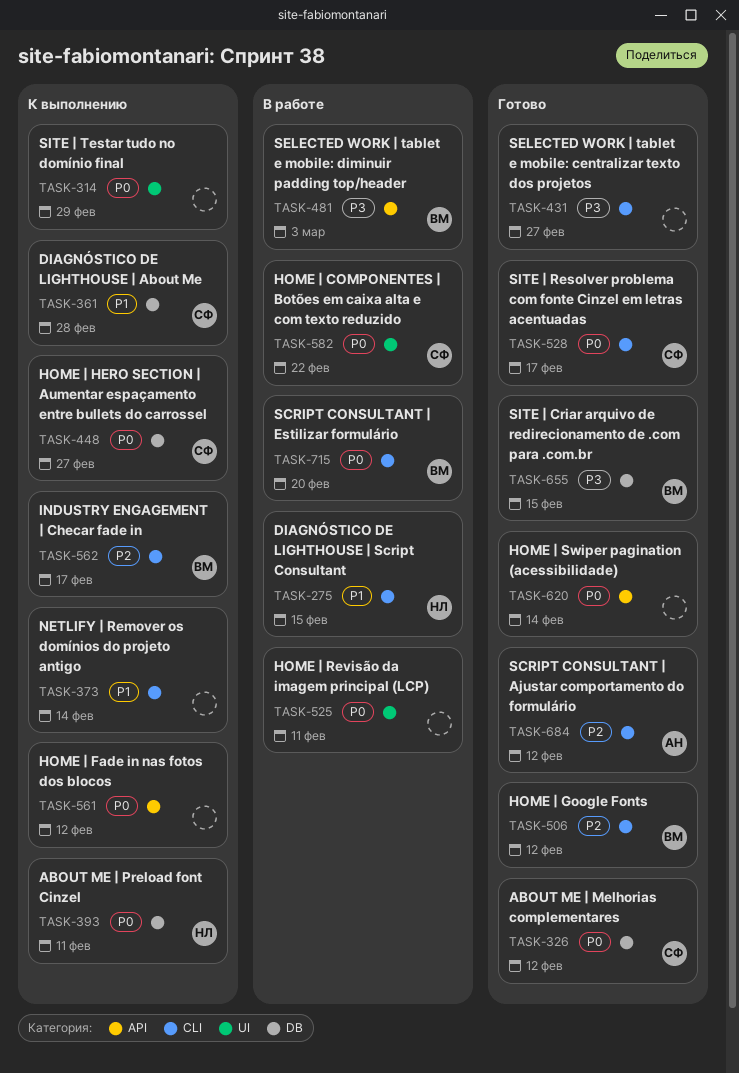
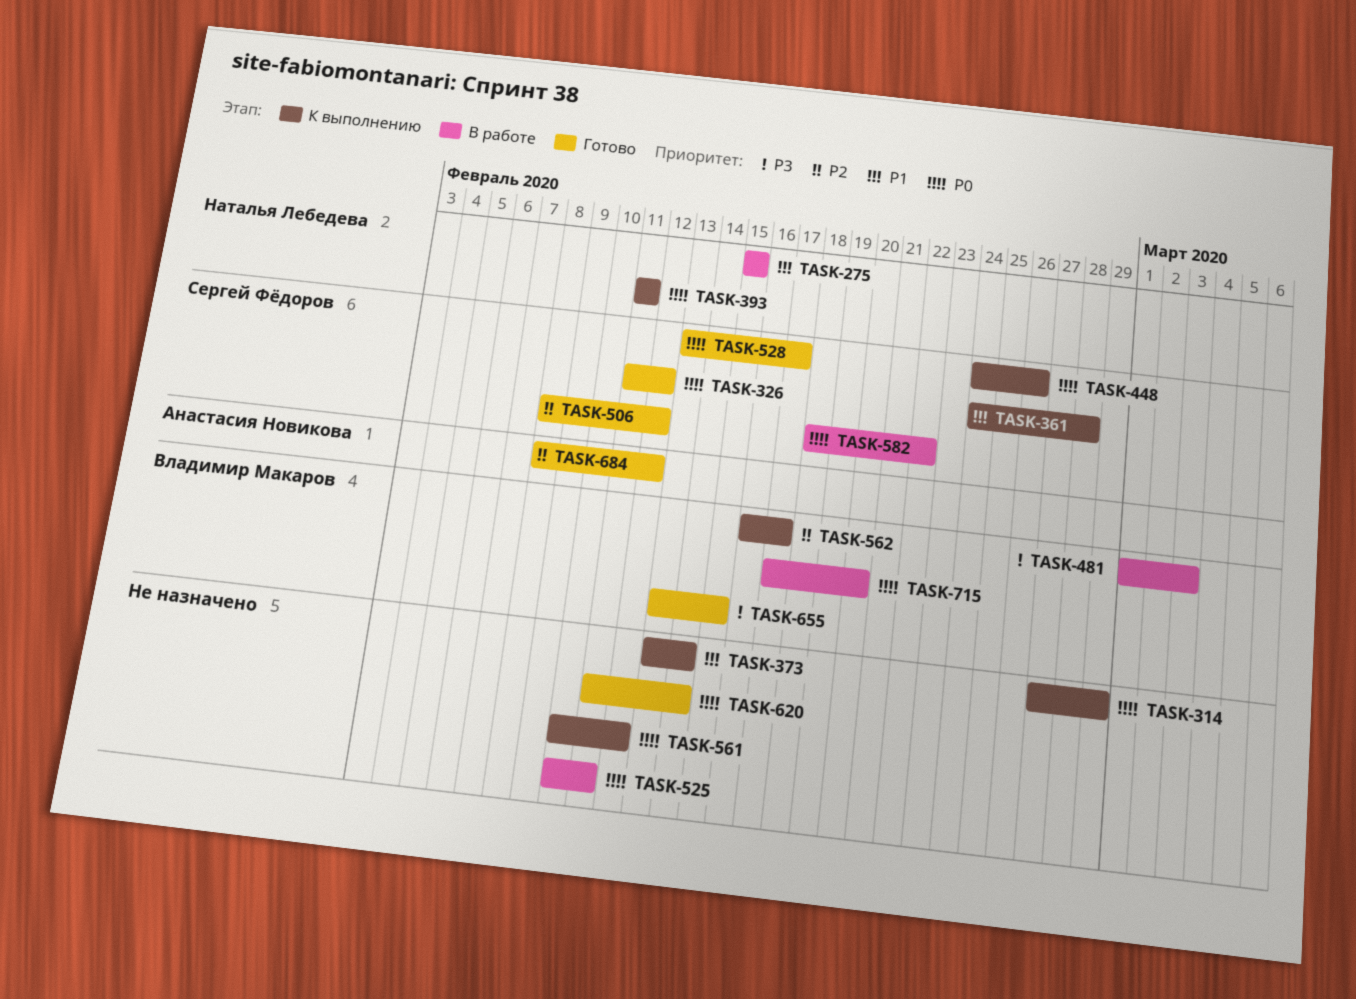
TASK-431: present -> none
TASK-448, due: Feb 27 -> Feb 26
TASK-506, owner: Владимир Макаров -> Сергей Фёдоров

